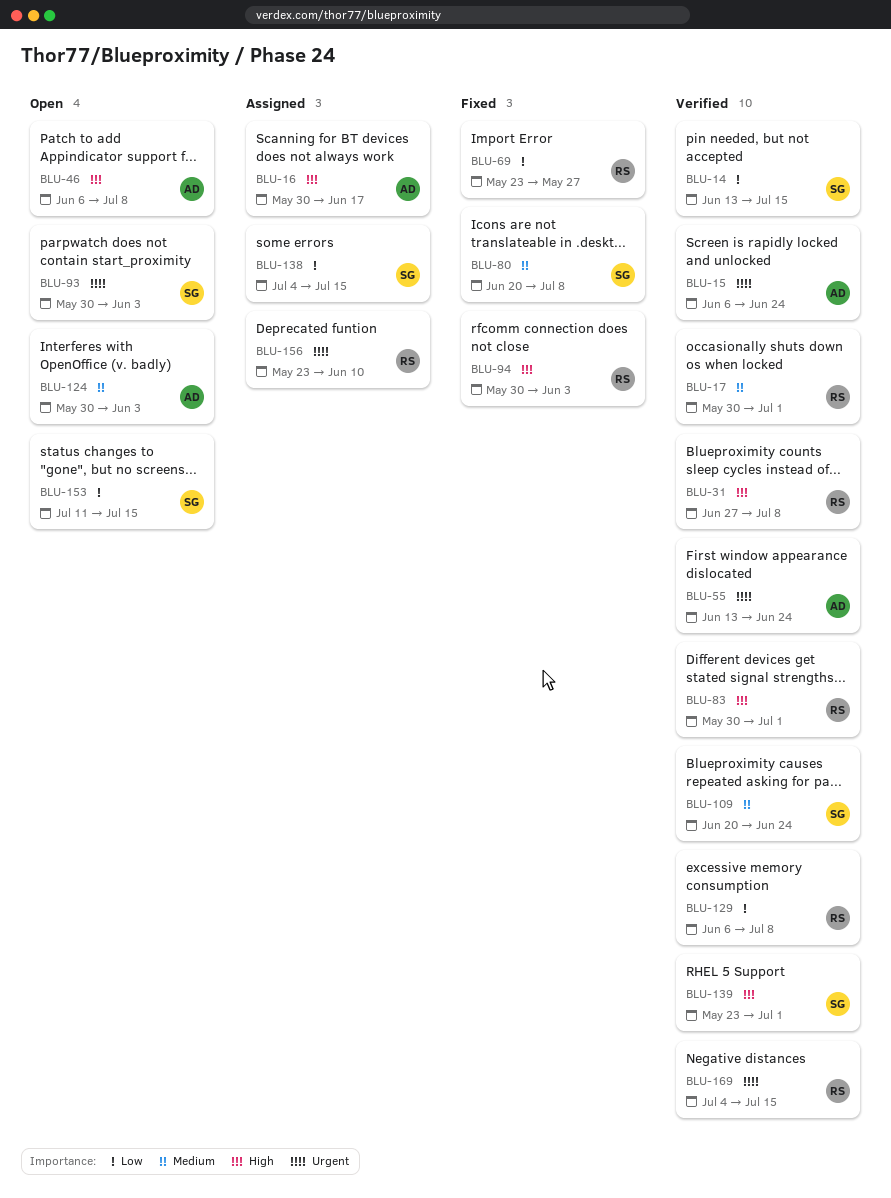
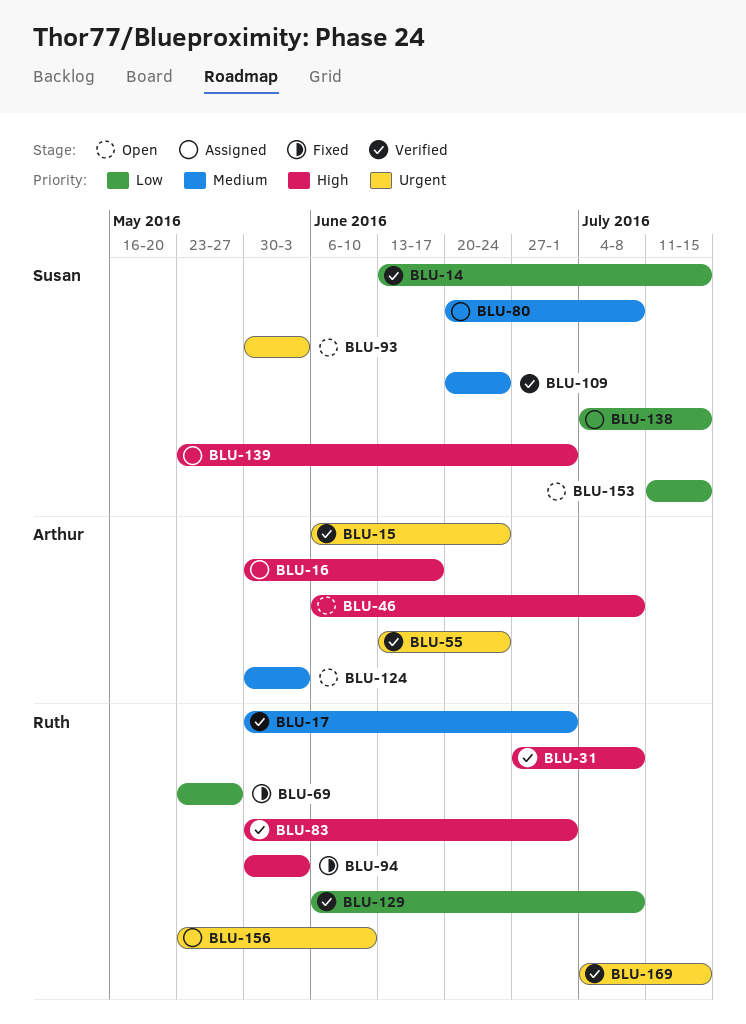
BLU-80, status: Fixed -> Assigned
BLU-139, status: Verified -> Assigned

